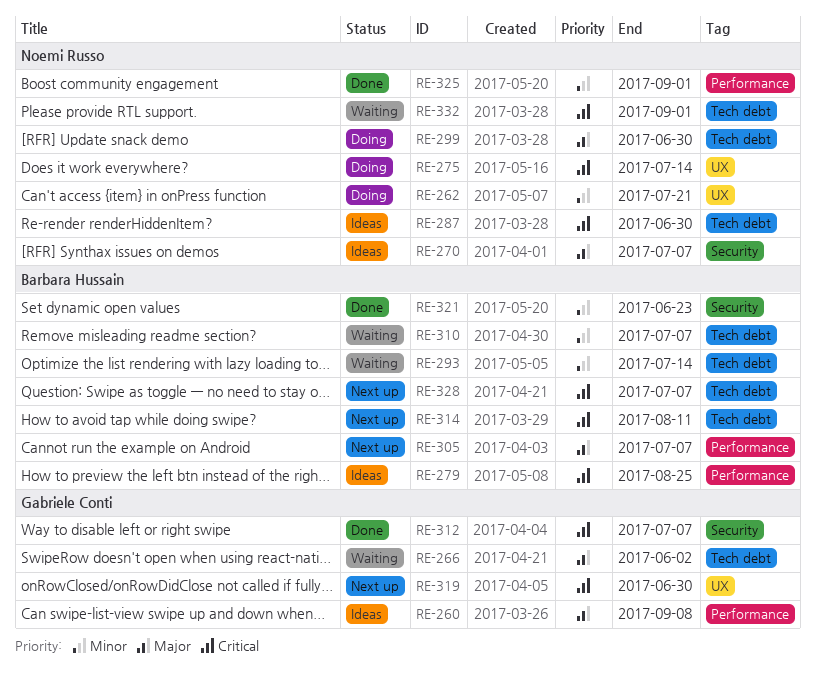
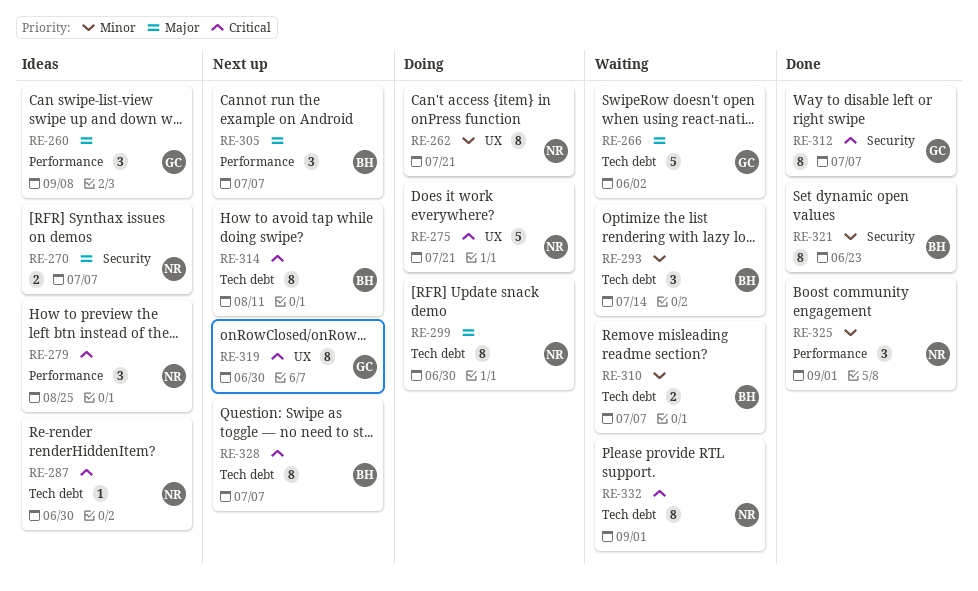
RE-275, due: Jul 14 -> Jul 21
RE-279, owner: Barbara Hussain -> Noemi Russo

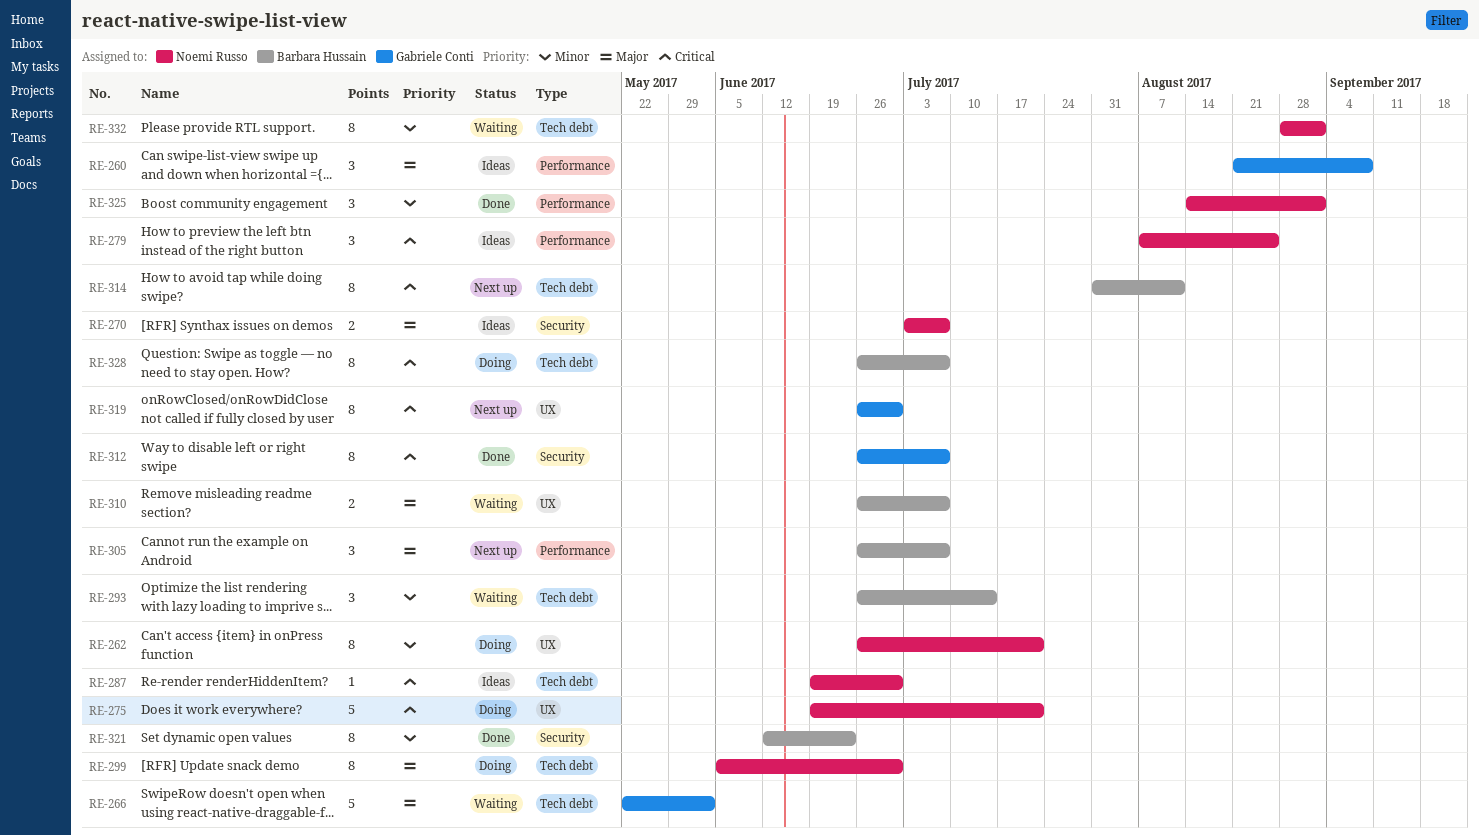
RE-310, priority: Minor -> Major
RE-310, label: Tech debt -> UX
RE-328, status: Next up -> Doing
RE-332, priority: Critical -> Minor

